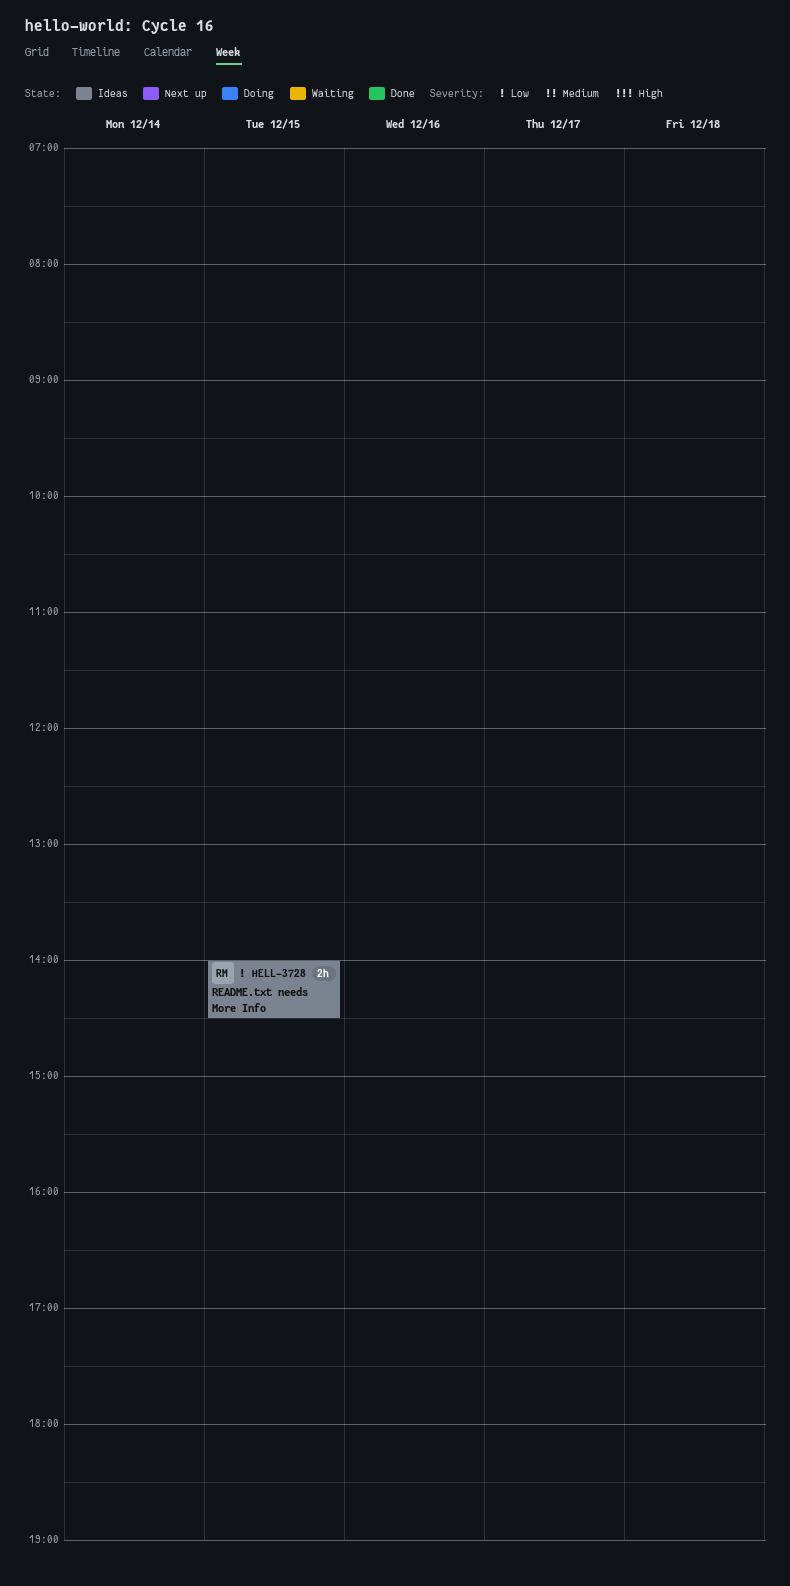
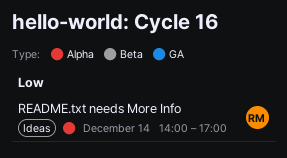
README.txt needs More Info, day: Dec 15 -> Dec 14
README.txt needs More Info, ends: 14:30 -> 17:00

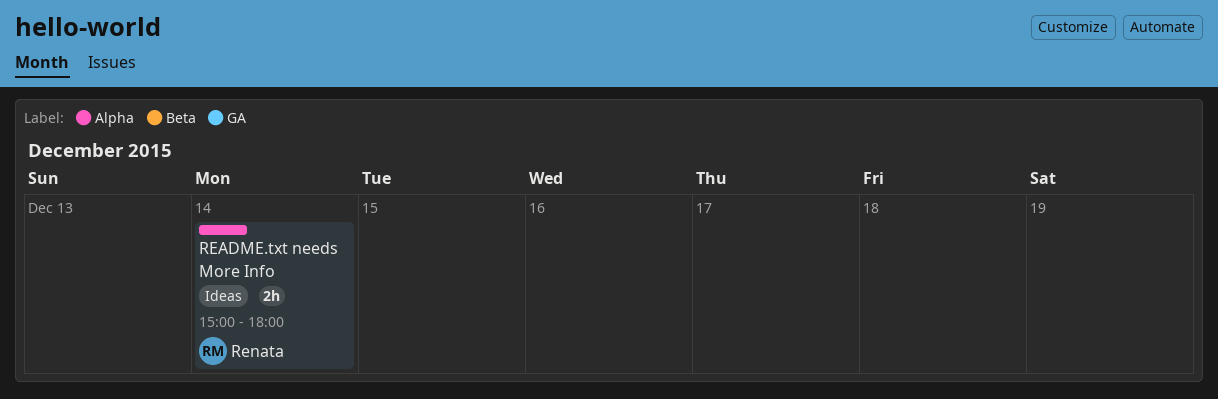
README.txt needs More Info, begins: 14:00 -> 15:00
README.txt needs More Info, ends: 17:00 -> 18:00

